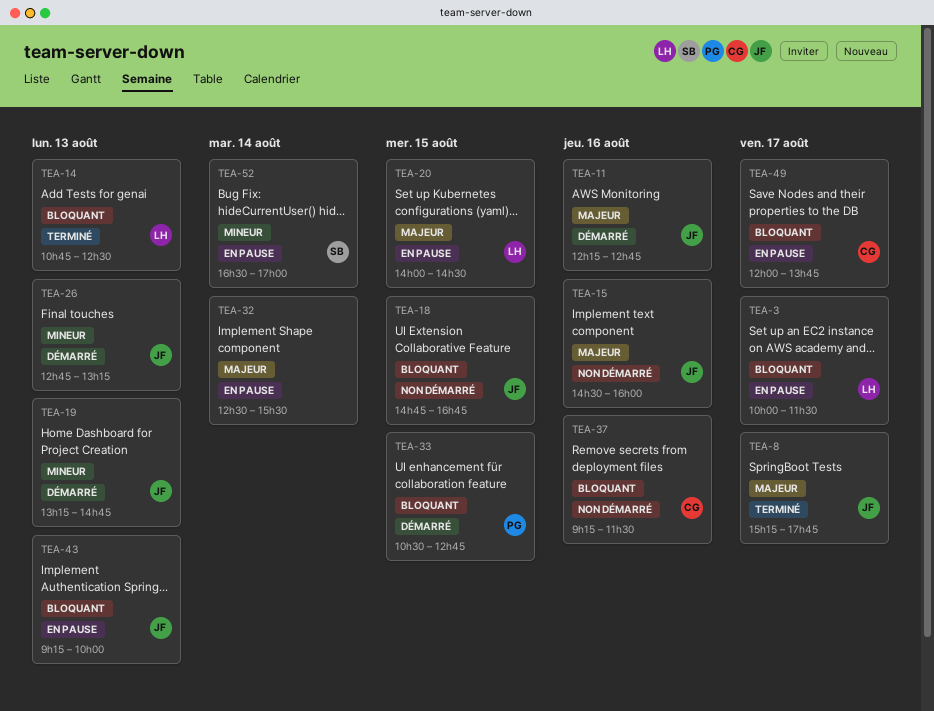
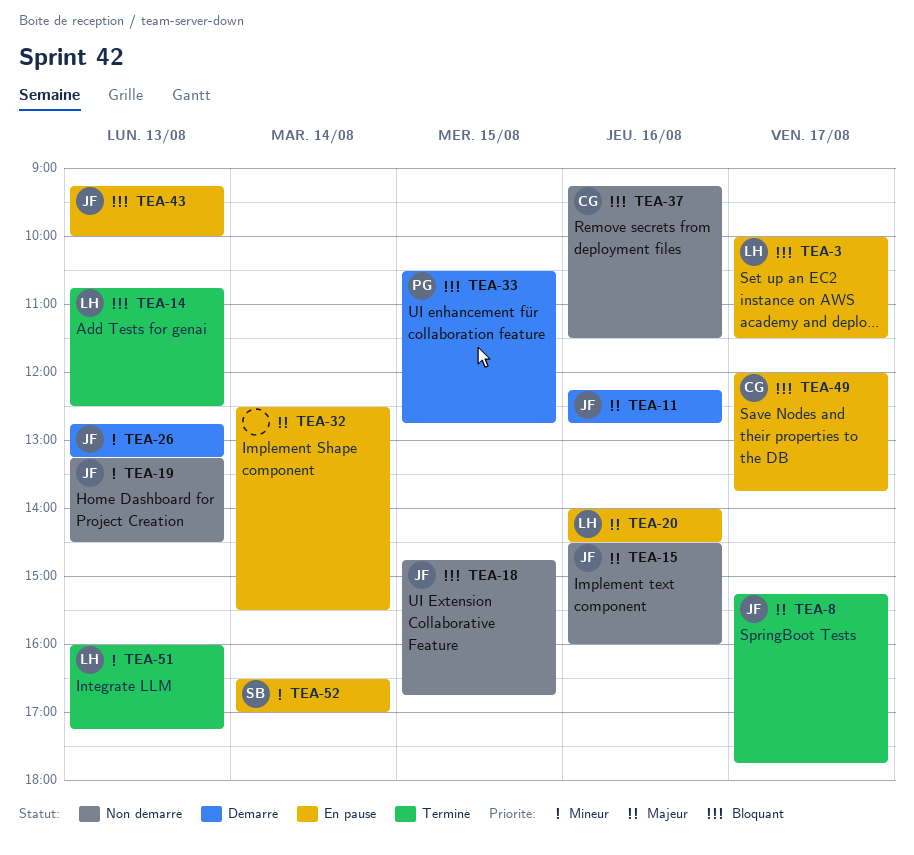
TEA-19, status: Démarré -> Non démarré
TEA-19, ends: 14:45 -> 14:30
TEA-20, day: Aug 15 -> Aug 16
TEA-51: none -> present

